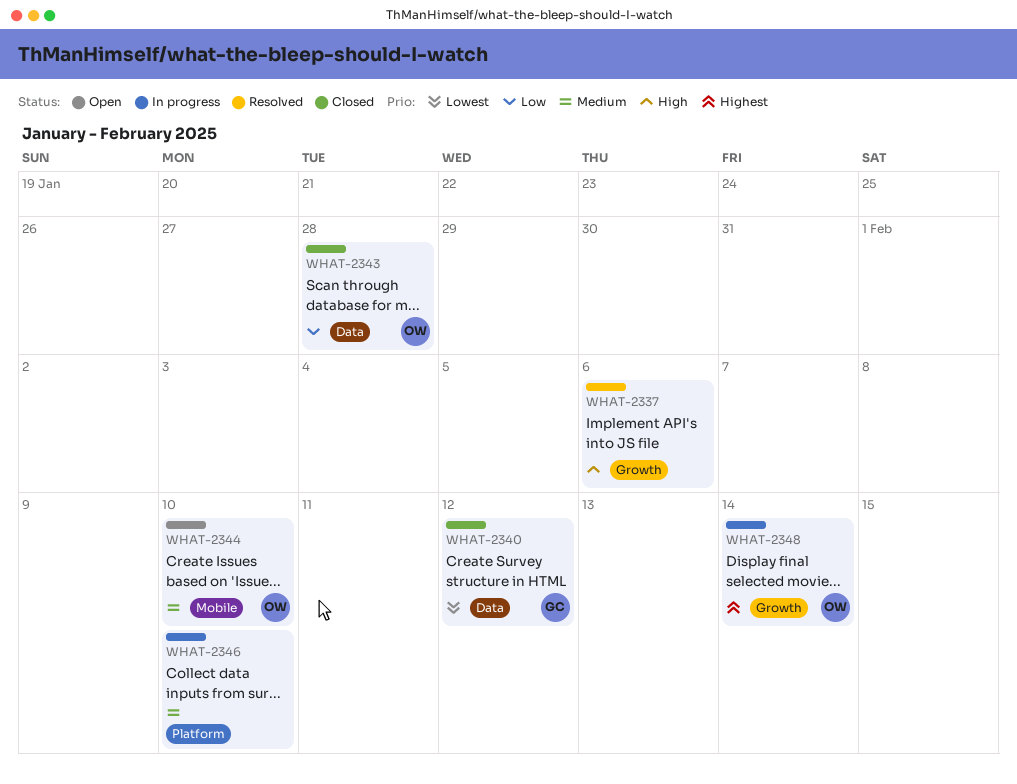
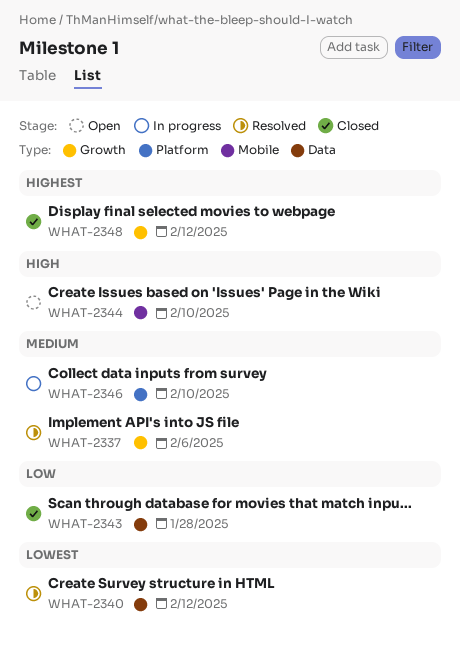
WHAT-2337, priority: High -> Medium
WHAT-2340, status: Closed -> Resolved
WHAT-2344, priority: Medium -> High
WHAT-2348, status: In progress -> Closed
WHAT-2348, due: Feb 14 -> Feb 12

